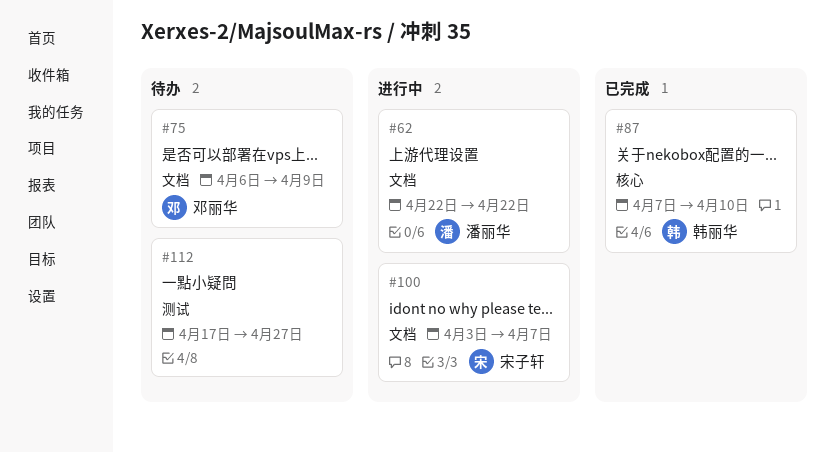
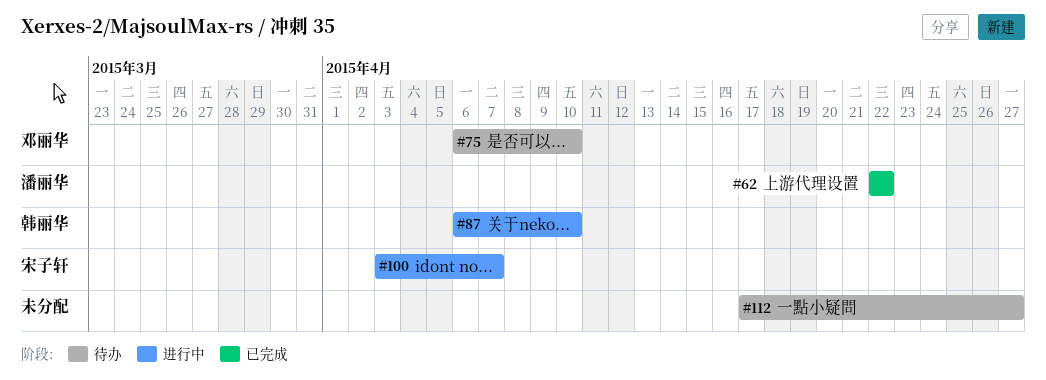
#62, status: 进行中 -> 已完成
#75, due: Apr 9 -> Apr 10
#87, status: 已完成 -> 进行中
#87, start: Apr 7 -> Apr 6

